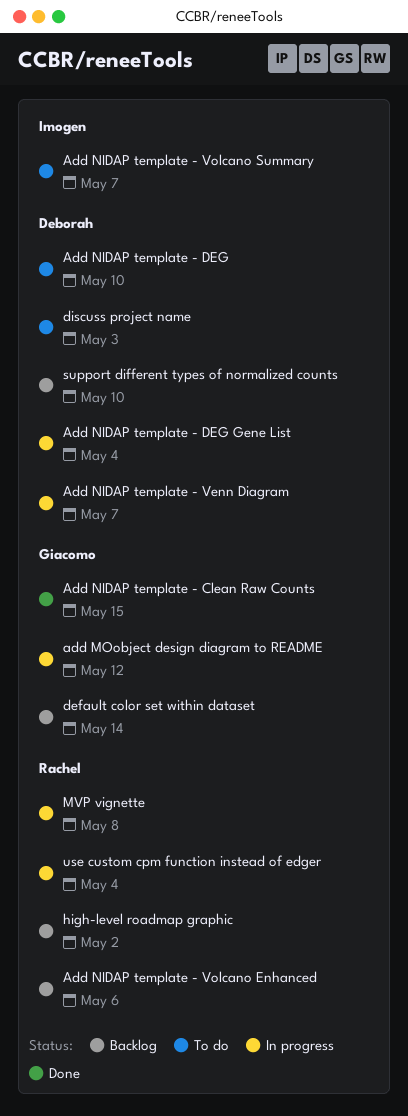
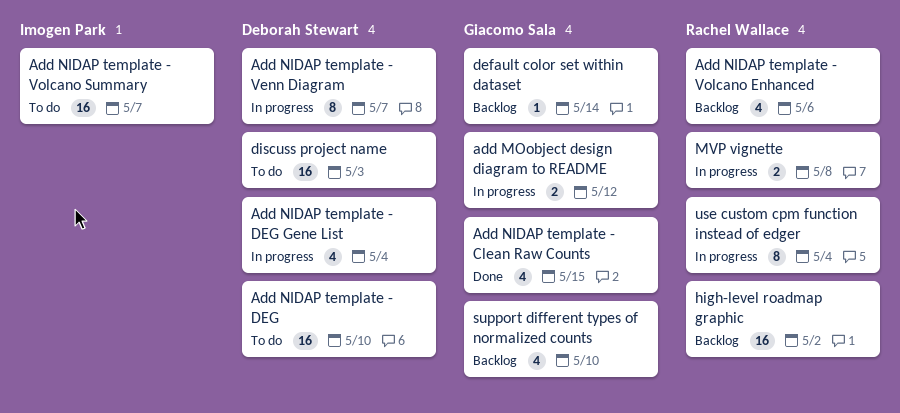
support different types of normalized counts, owner: Deborah Stewart -> Giacomo Sala

